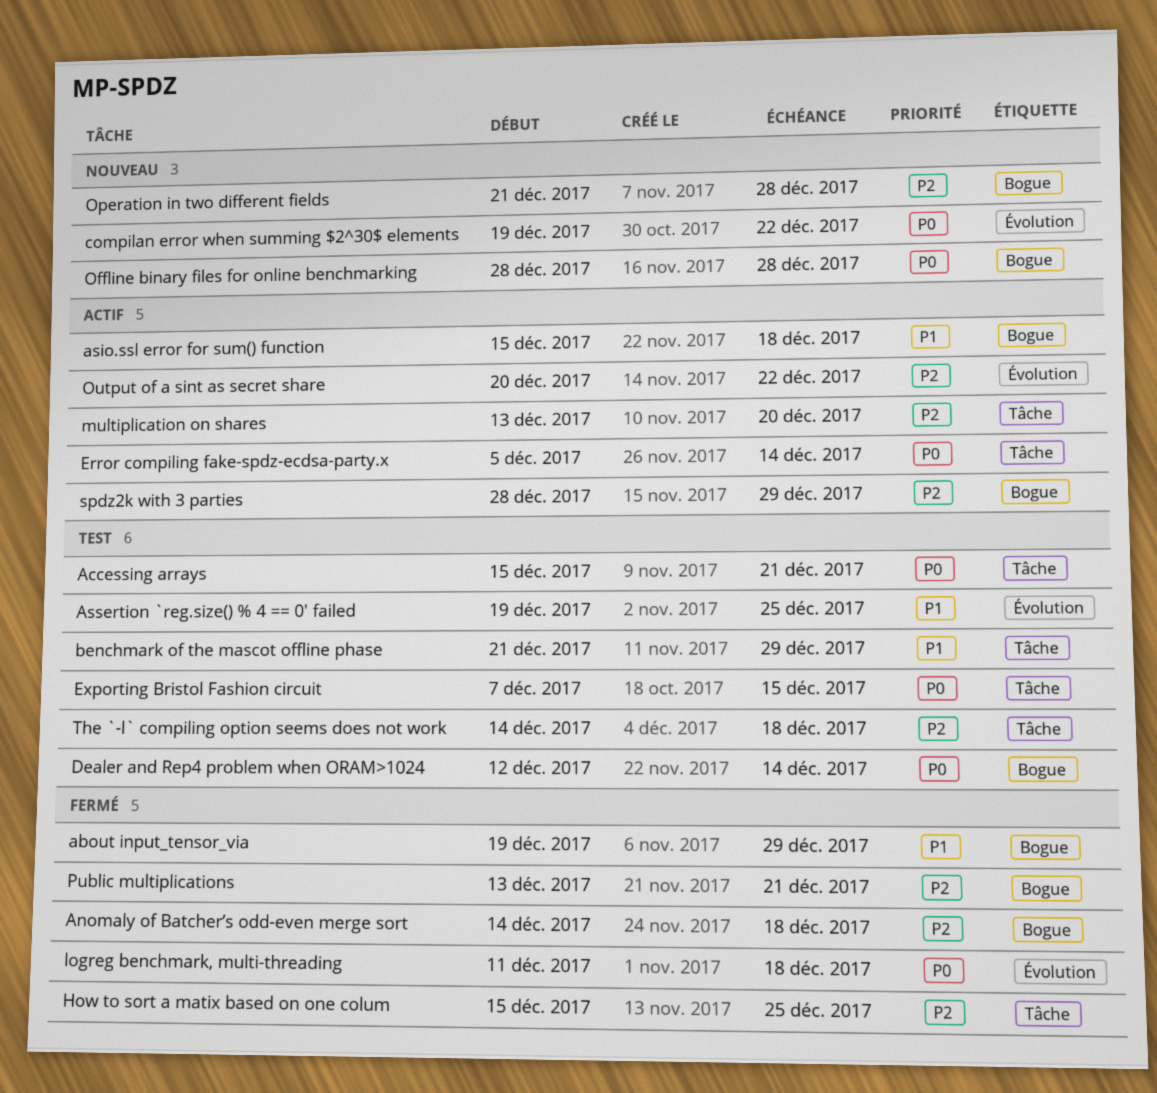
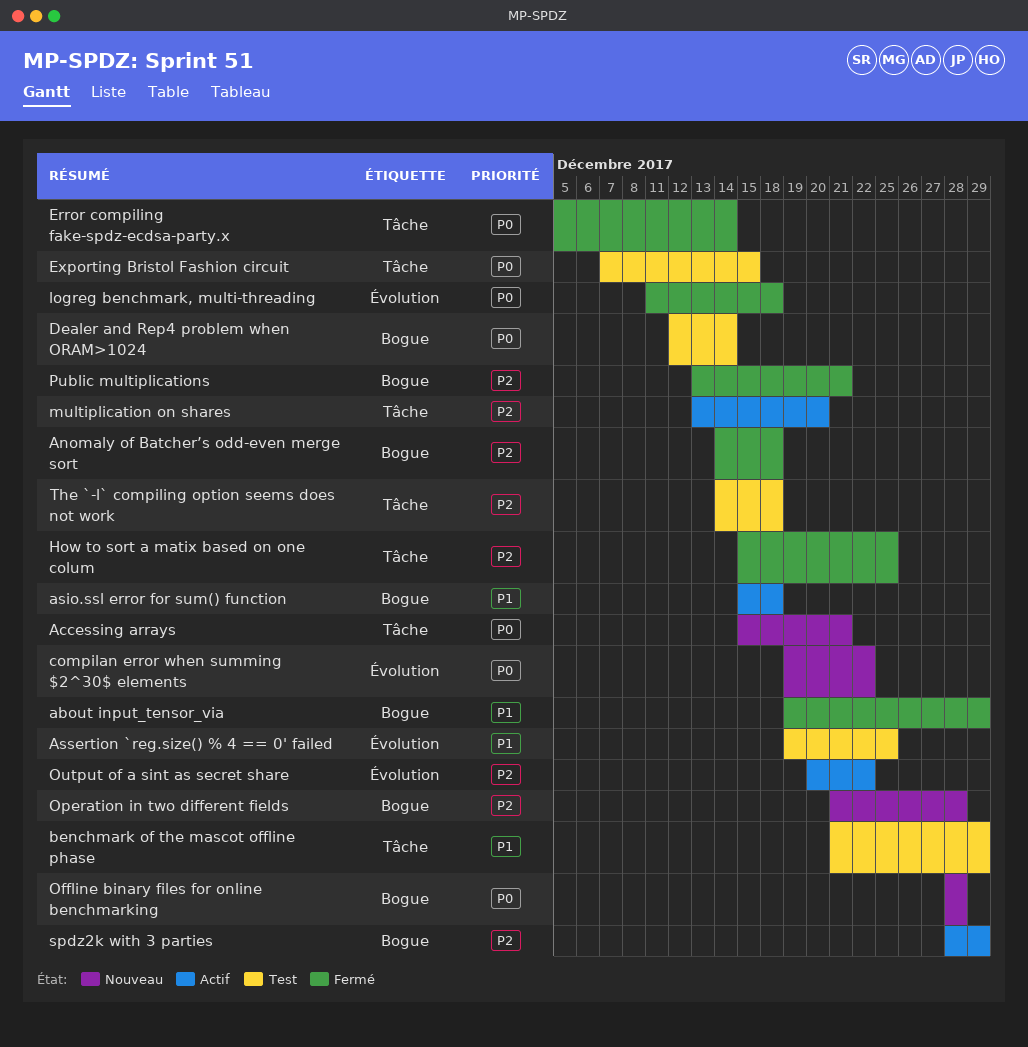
Accessing arrays, status: Test -> Nouveau
Error compiling fake-spdz-ecdsa-party.x, status: Actif -> Fermé

